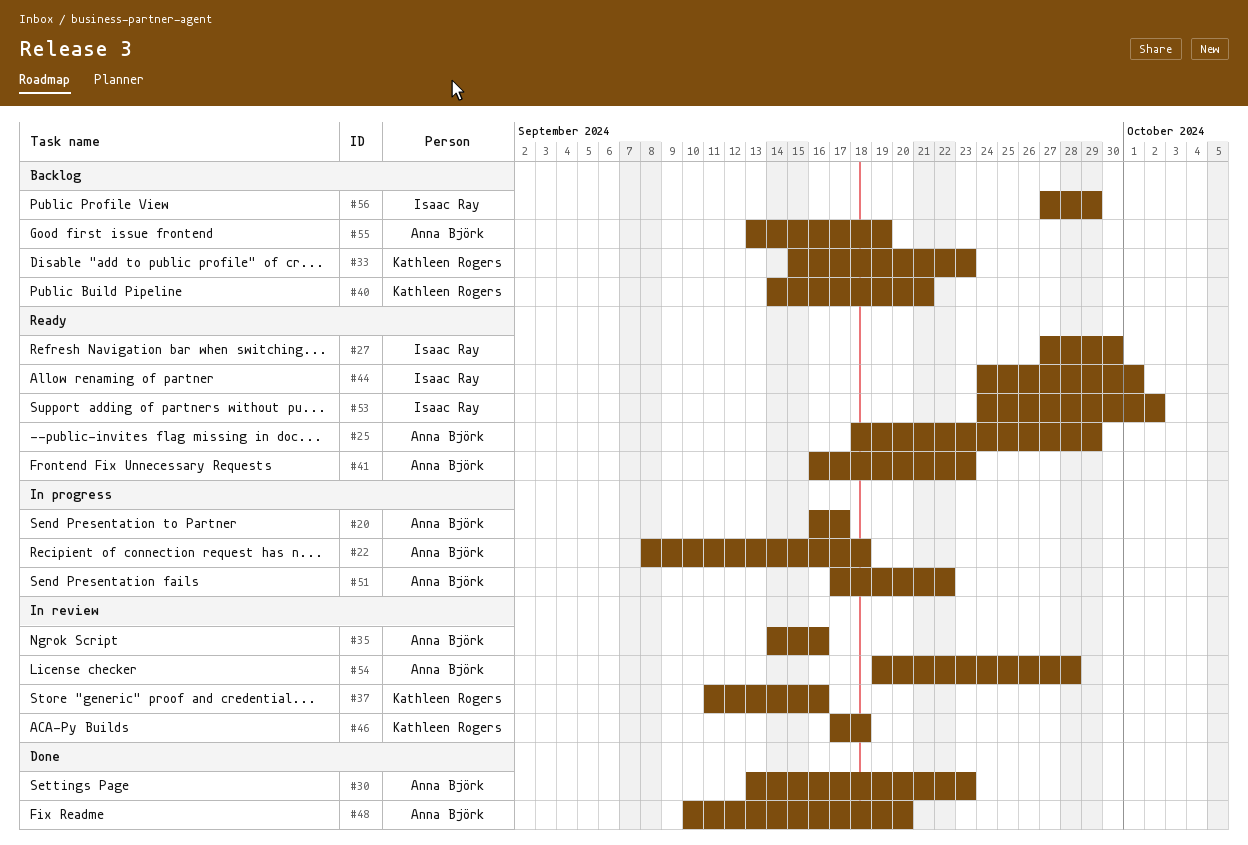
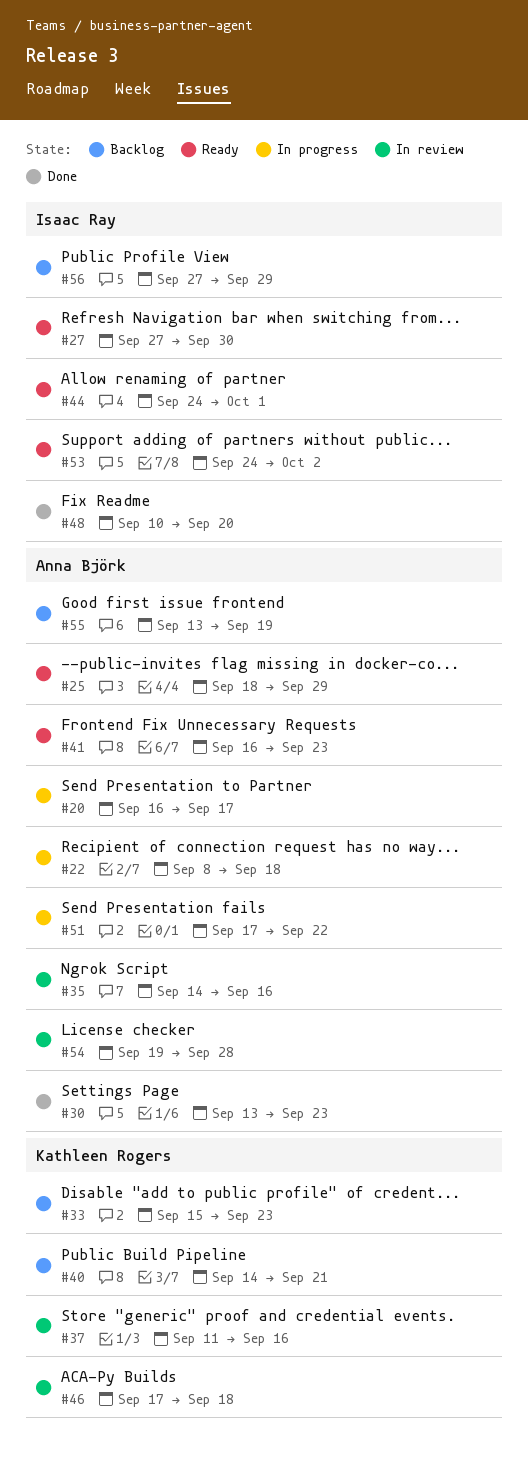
#48, owner: Anna Björk -> Isaac Ray

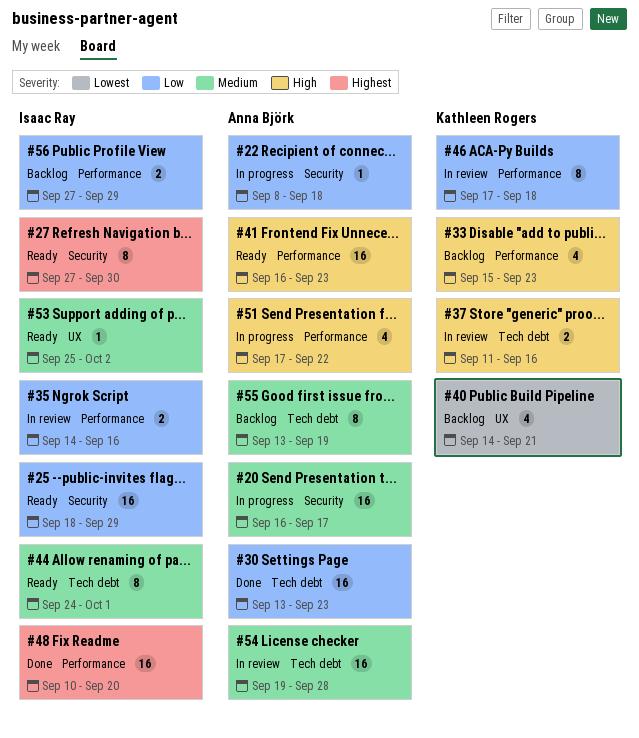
#25, owner: Anna Björk -> Isaac Ray
#35, owner: Anna Björk -> Isaac Ray
#53, start: Sep 24 -> Sep 25

